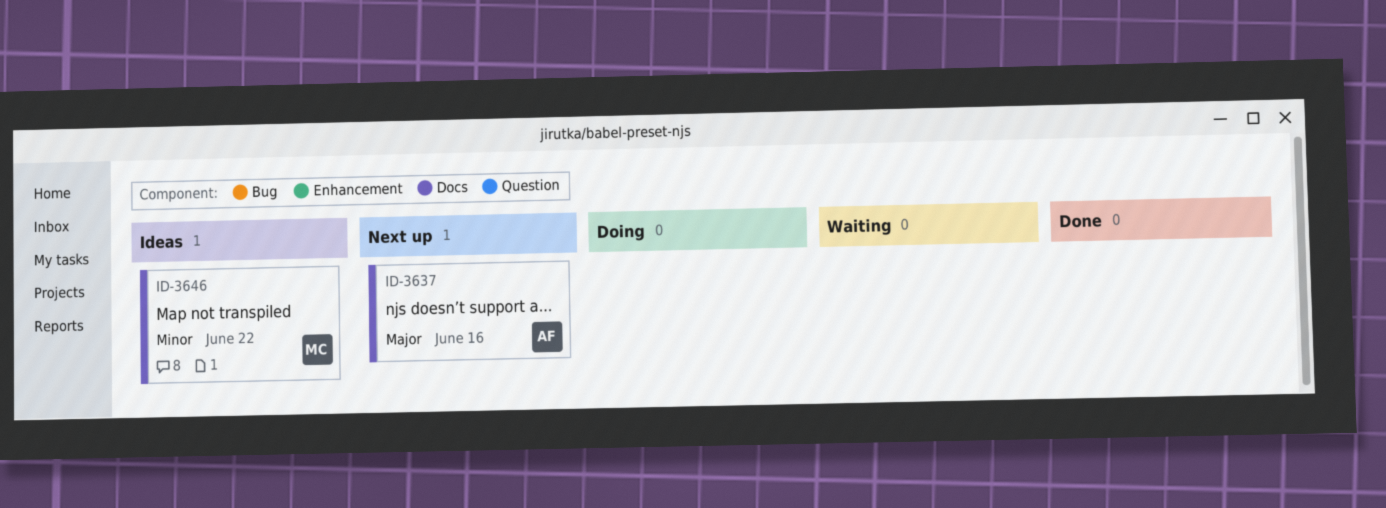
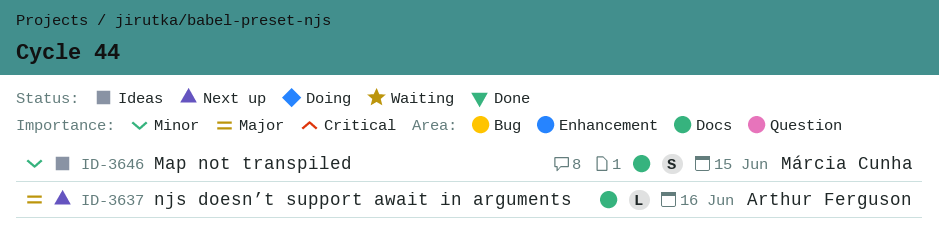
ID-3646, due: Jun 22 -> Jun 15

